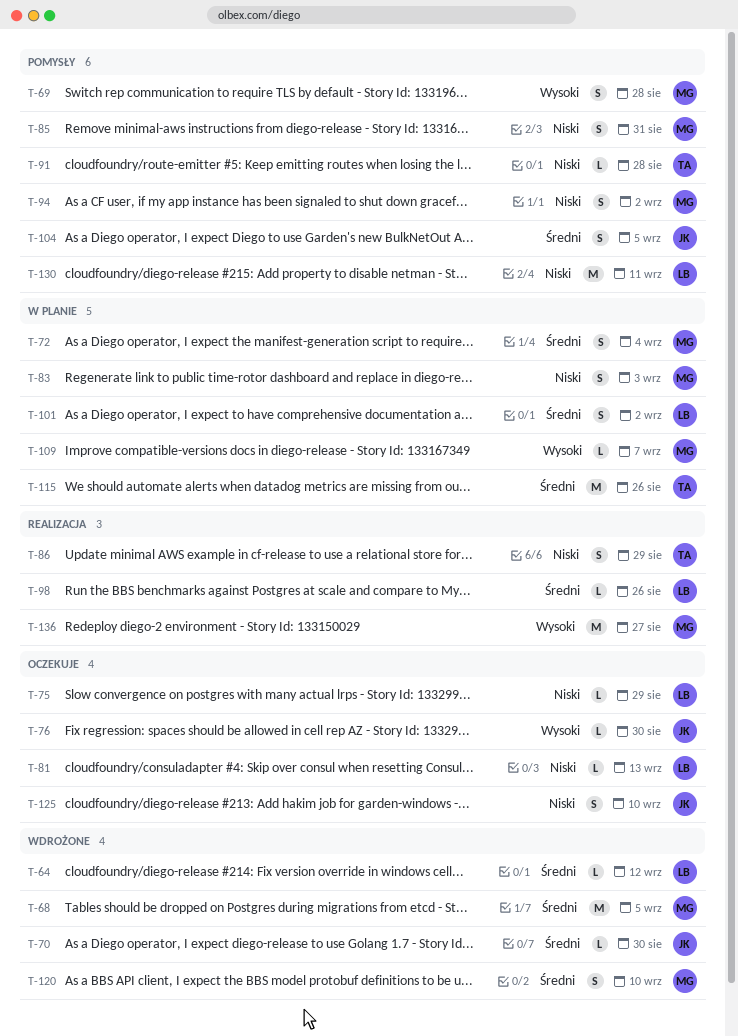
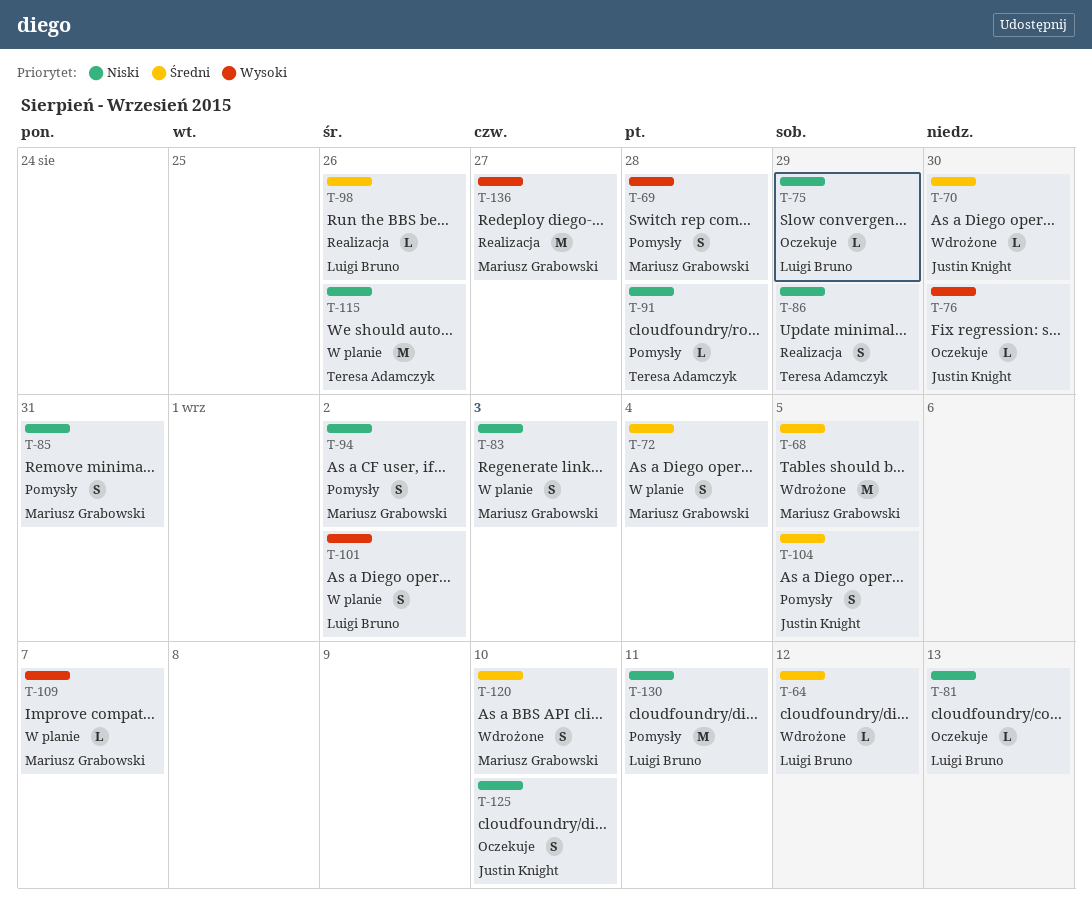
T-101, priority: Średni -> Wysoki
T-115, priority: Średni -> Niski

